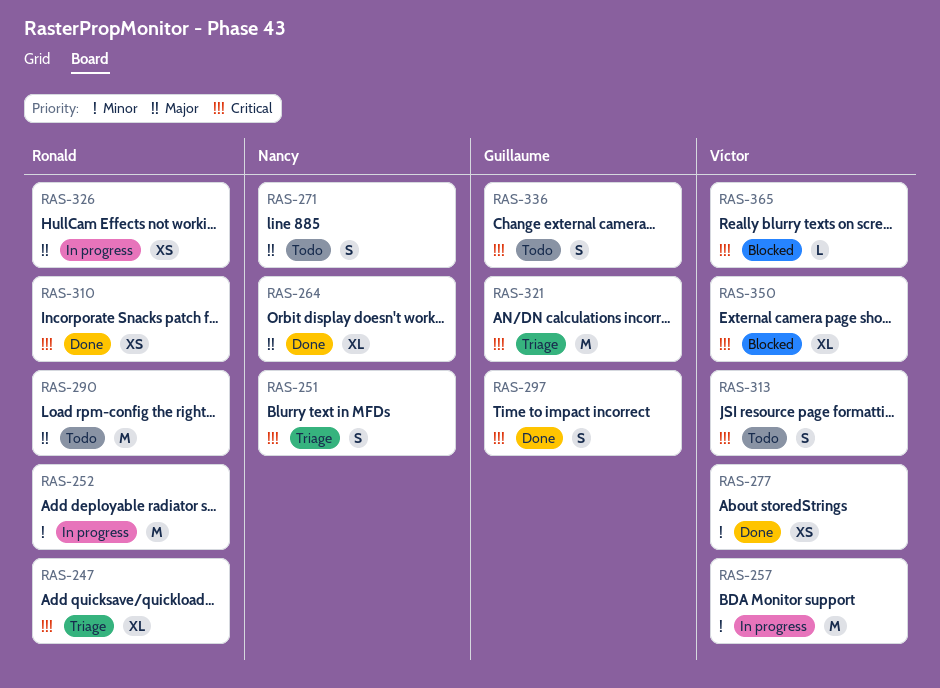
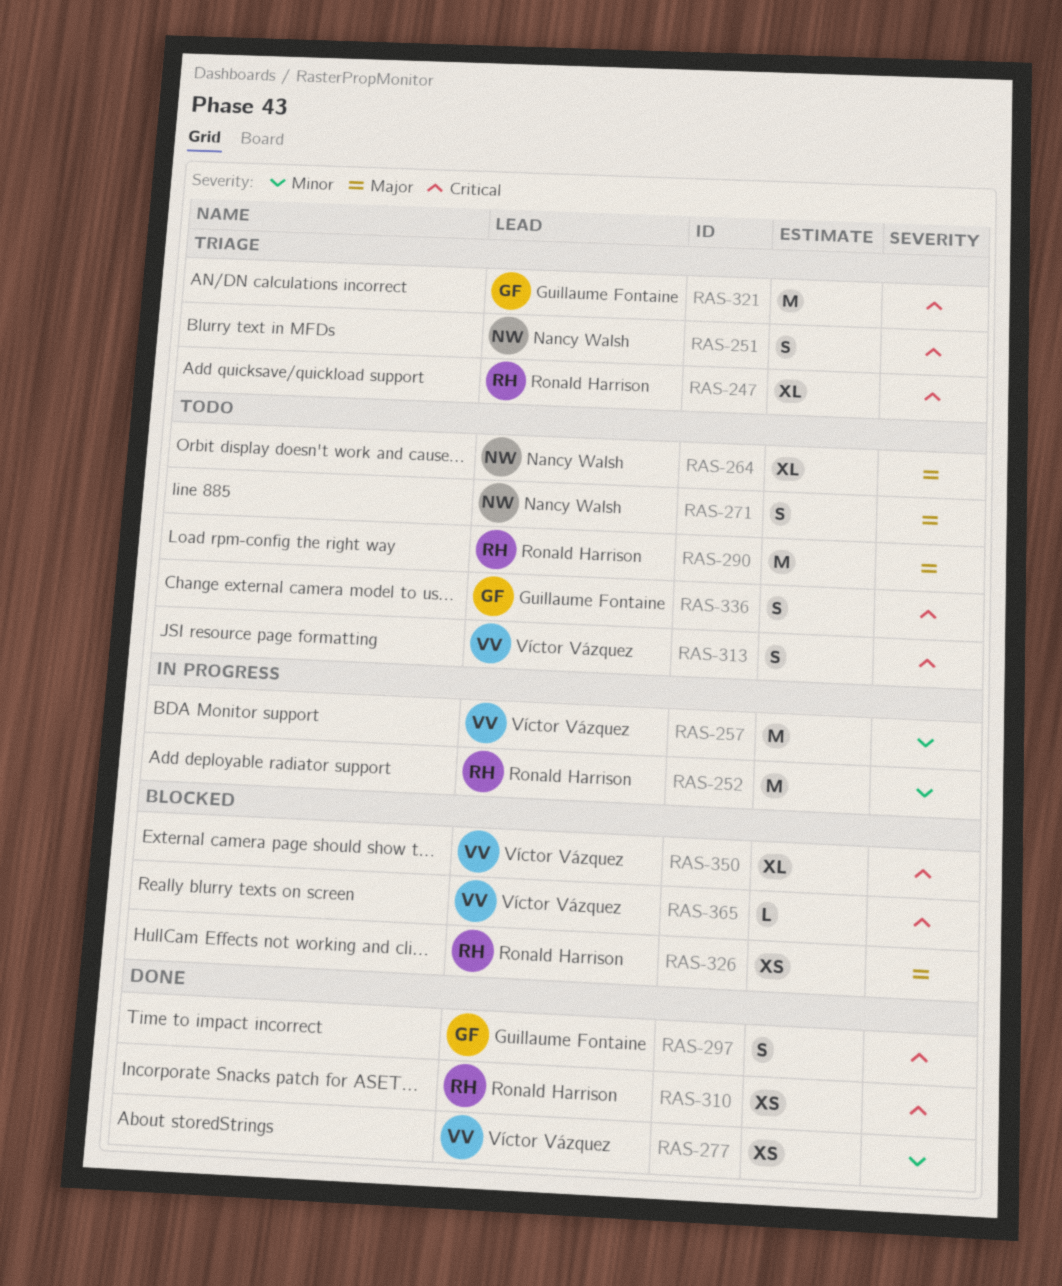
RAS-264, status: Done -> Todo
RAS-326, status: In progress -> Blocked

